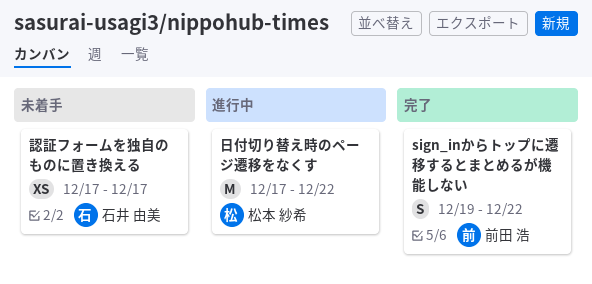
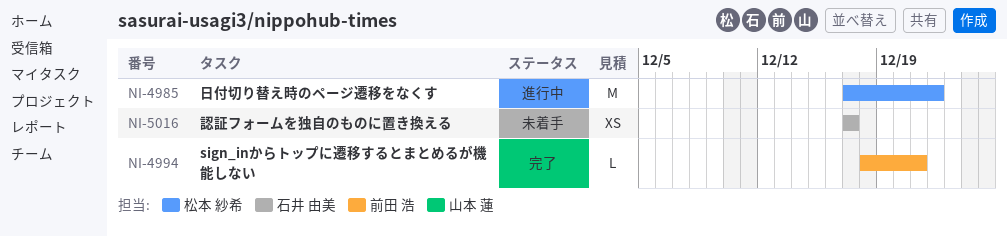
sign_inからトップに遷移するとまとめるが機能しない, estimate: S -> L
sign_inからトップに遷移するとまとめるが機能しない, start: Dec 19 -> Dec 18
sign_inからトップに遷移するとまとめるが機能しない, due: Dec 22 -> Dec 21

